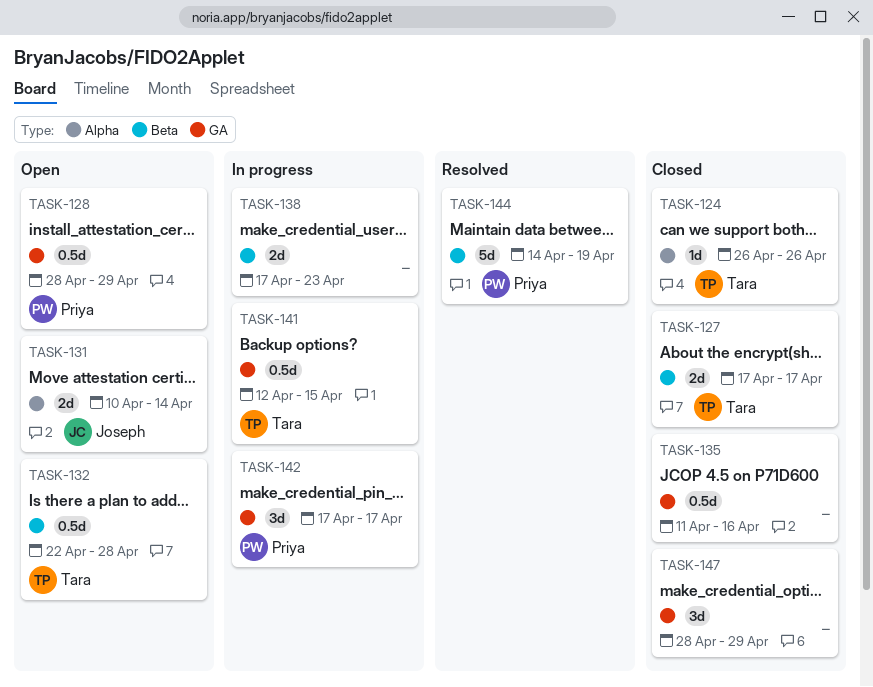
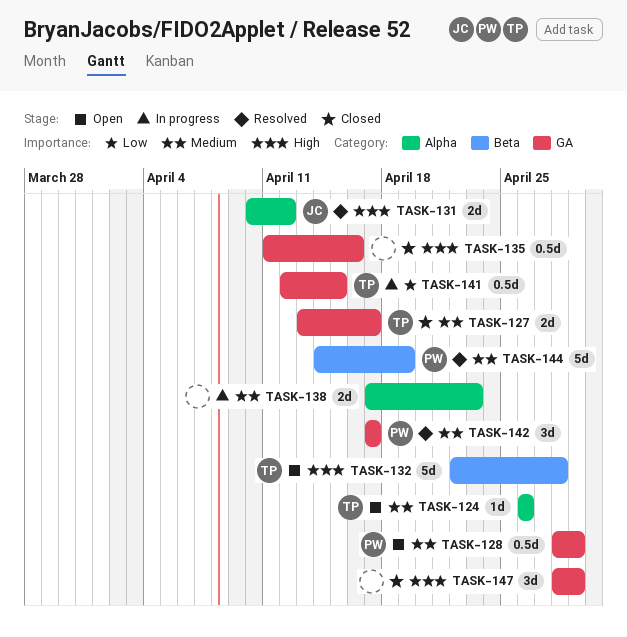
TASK-124, status: Closed -> Open
TASK-127, label: Beta -> GA
TASK-127, start: Apr 17 -> Apr 13
TASK-131, status: Open -> Resolved
TASK-131, due: Apr 14 -> Apr 12
TASK-132, estimate: 0.5d -> 5d
TASK-138, label: Beta -> Alpha
TASK-142, status: In progress -> Resolved

